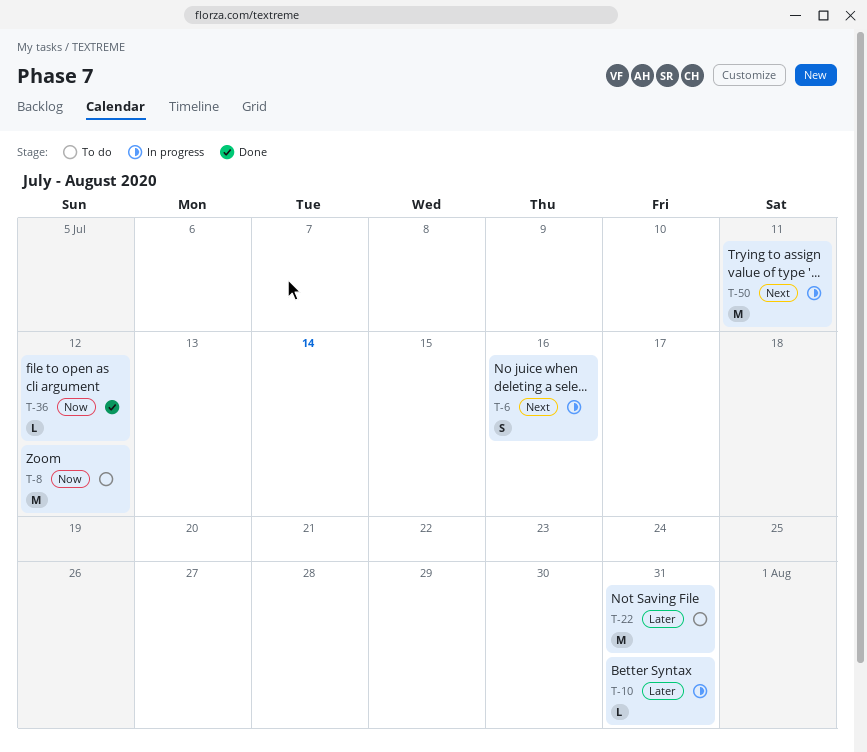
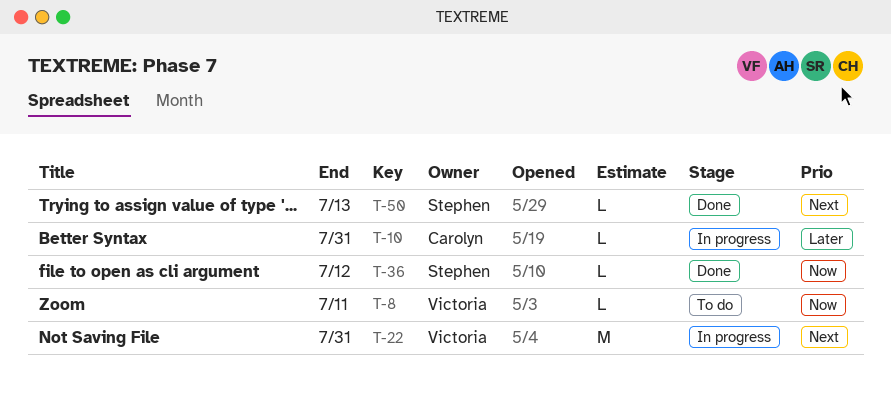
T-6: present -> none
T-8, estimate: M -> L
T-8, due: Jul 12 -> Jul 11
T-22, status: To do -> In progress
T-22, priority: Later -> Next
T-50, status: In progress -> Done
T-50, estimate: M -> L
T-50, due: Jul 11 -> Jul 13

